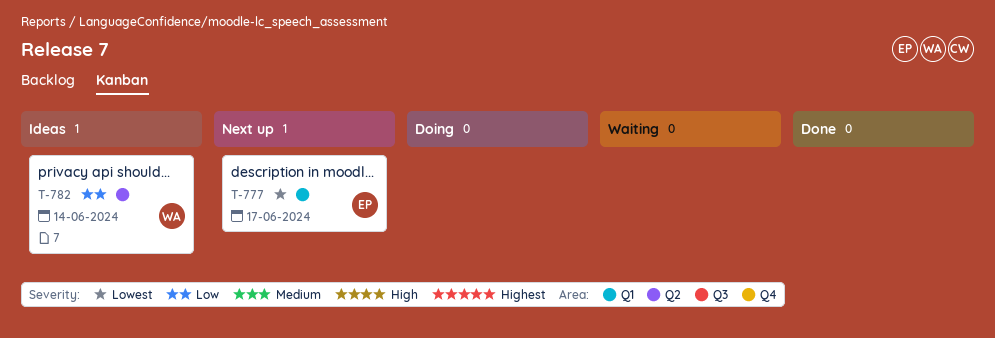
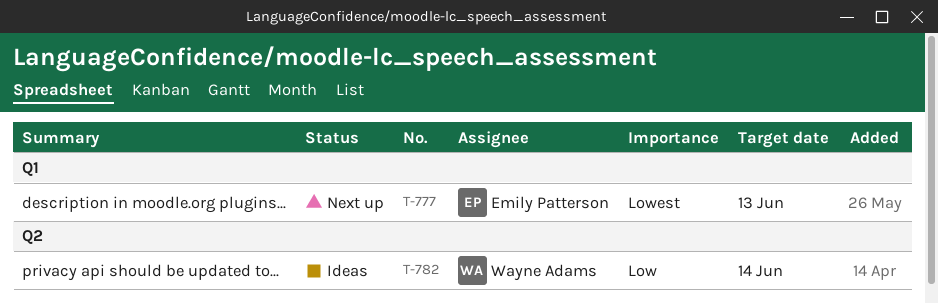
T-777, due: Jun 17 -> Jun 13

